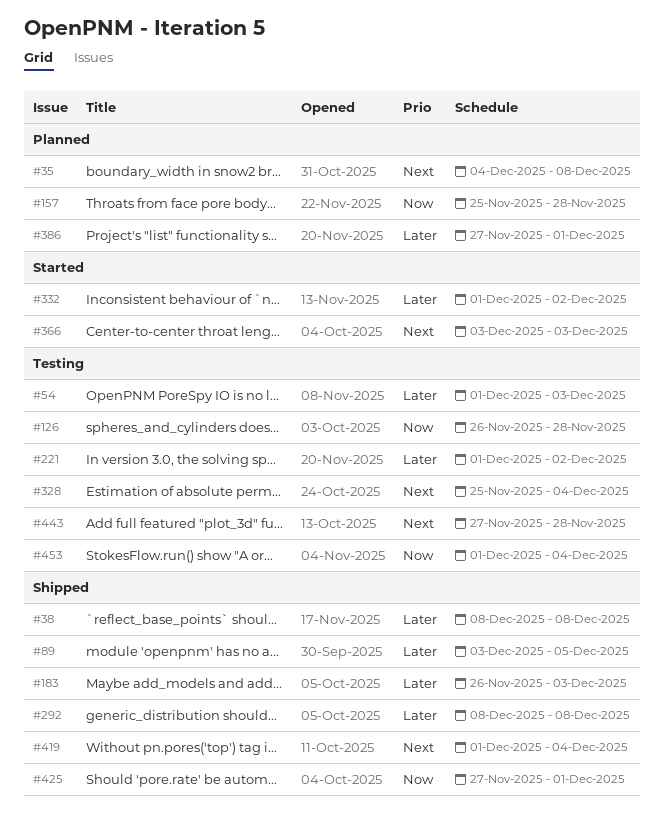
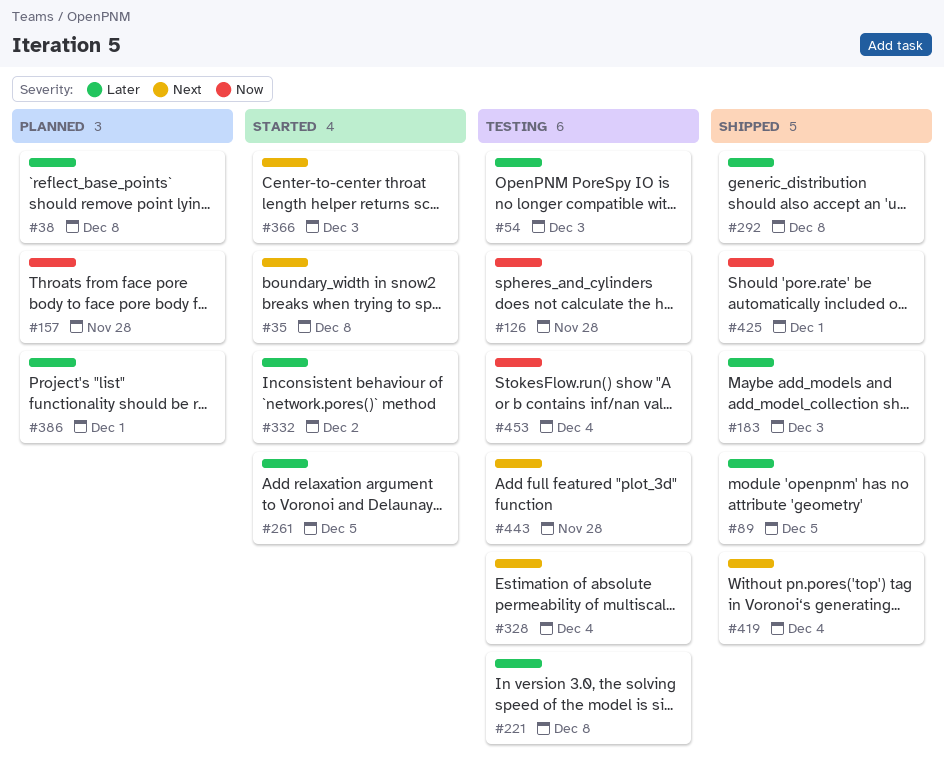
#35, status: Planned -> Started
#38, status: Shipped -> Planned
#221, due: Dec 2 -> Dec 8
#261: none -> present

